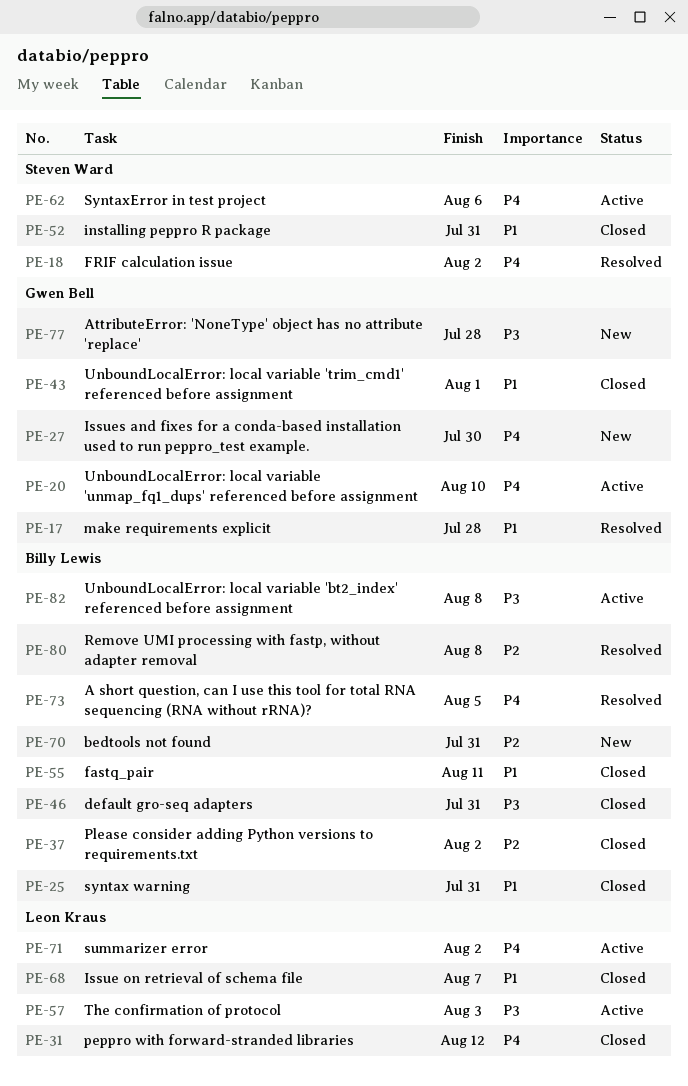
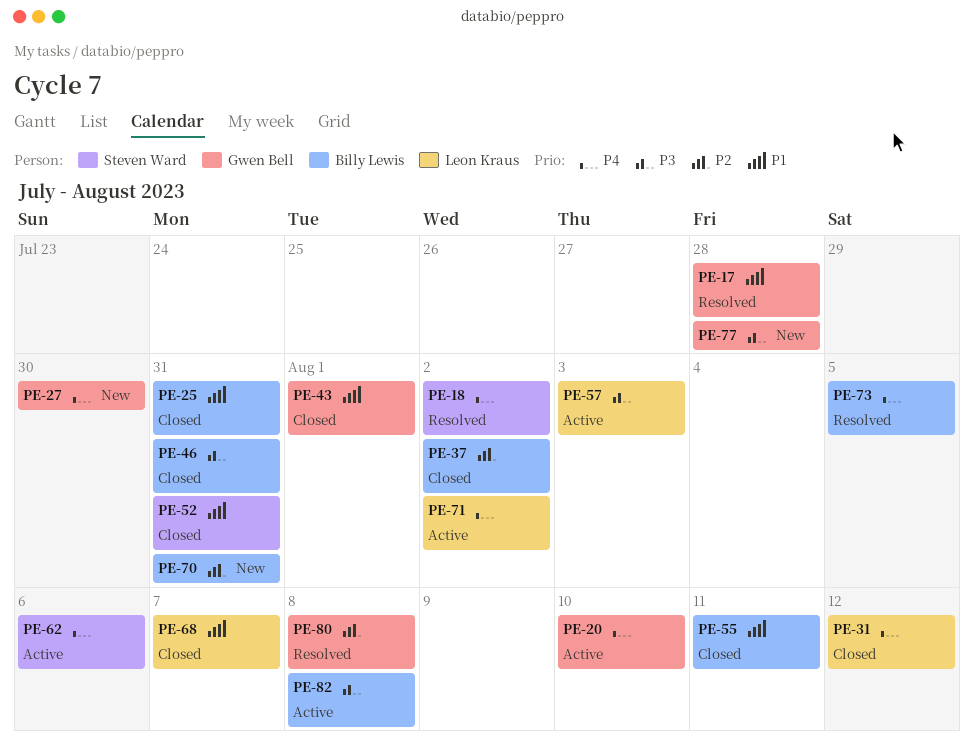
PE-80, owner: Billy Lewis -> Gwen Bell

